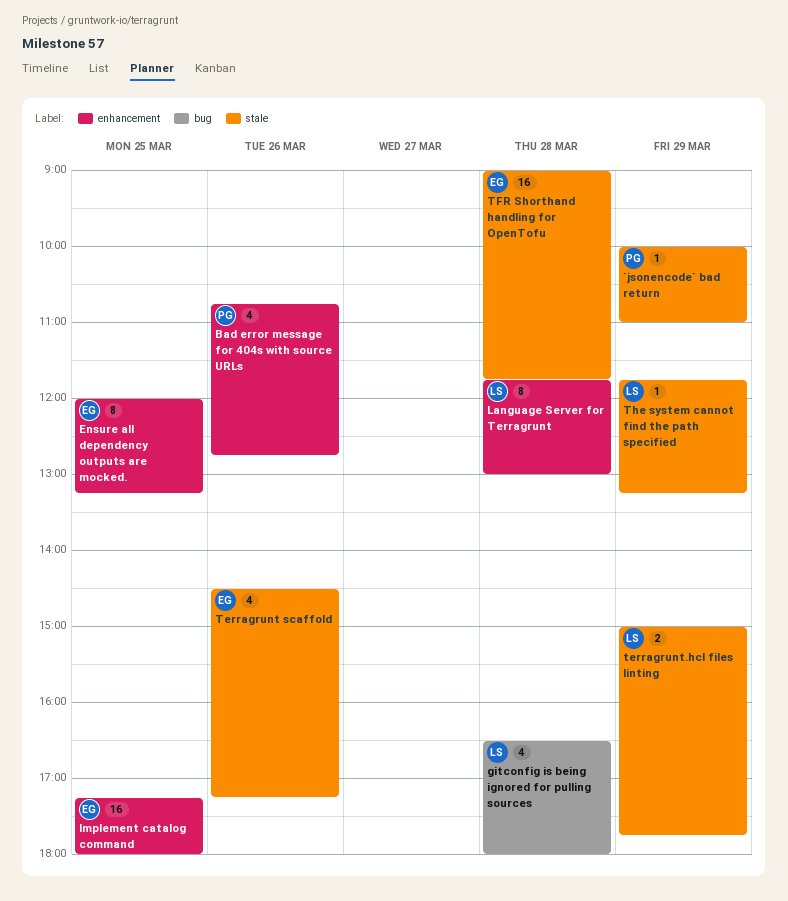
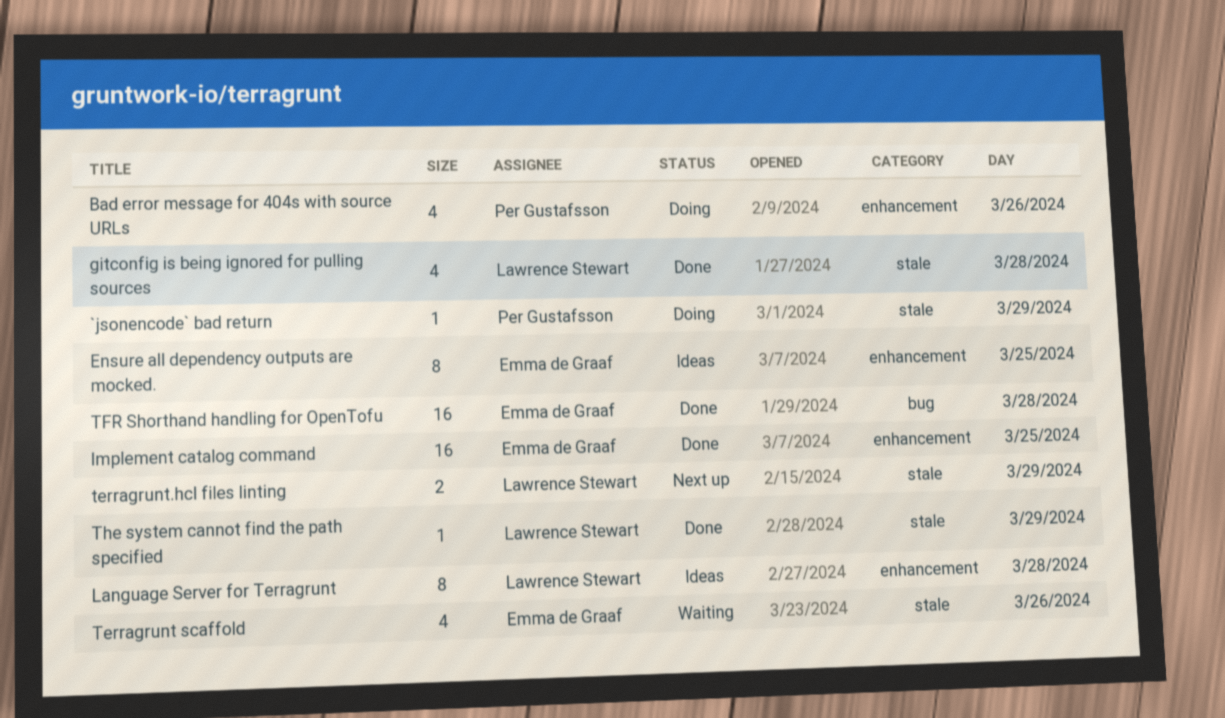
gitconfig is being ignored for pulling sources, label: bug -> stale
TFR Shorthand handling for OpenTofu, label: stale -> bug

